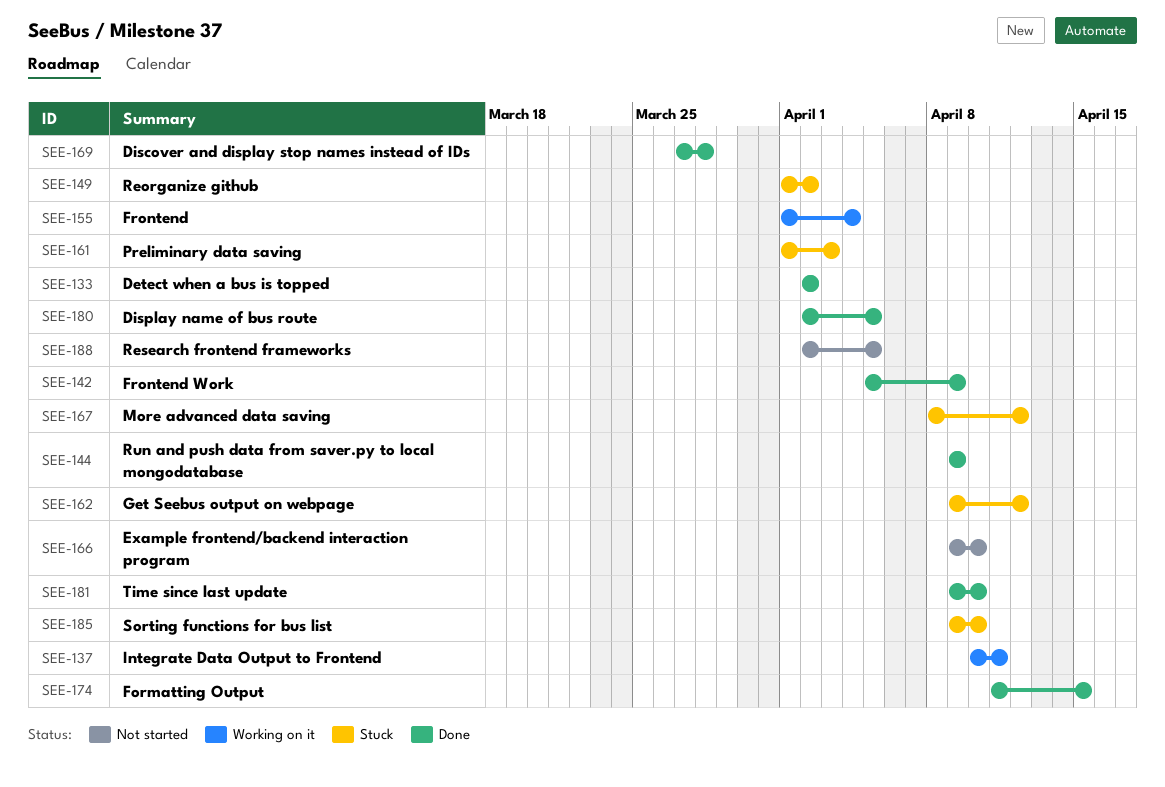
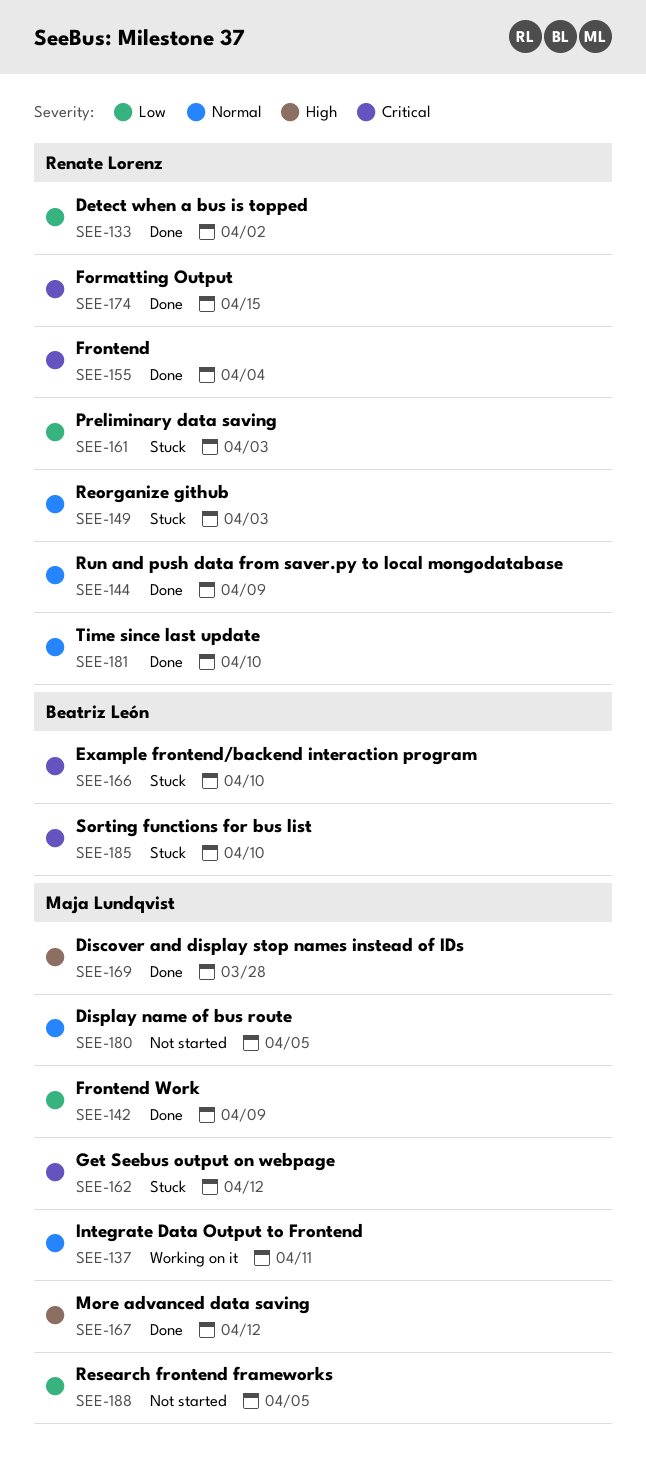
SEE-149, due: Apr 2 -> Apr 3
SEE-155, status: Working on it -> Done
SEE-166, status: Not started -> Stuck
SEE-167, status: Stuck -> Done
SEE-180, status: Done -> Not started

